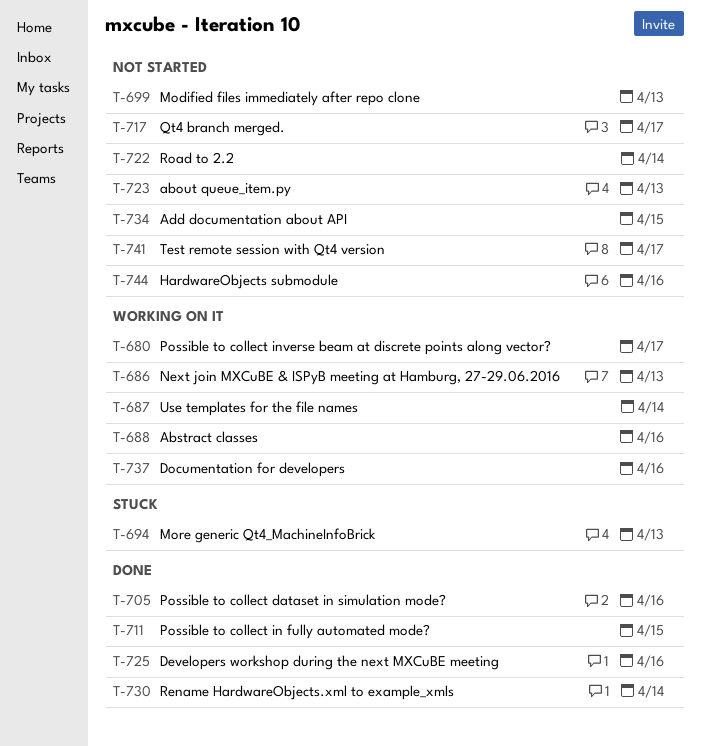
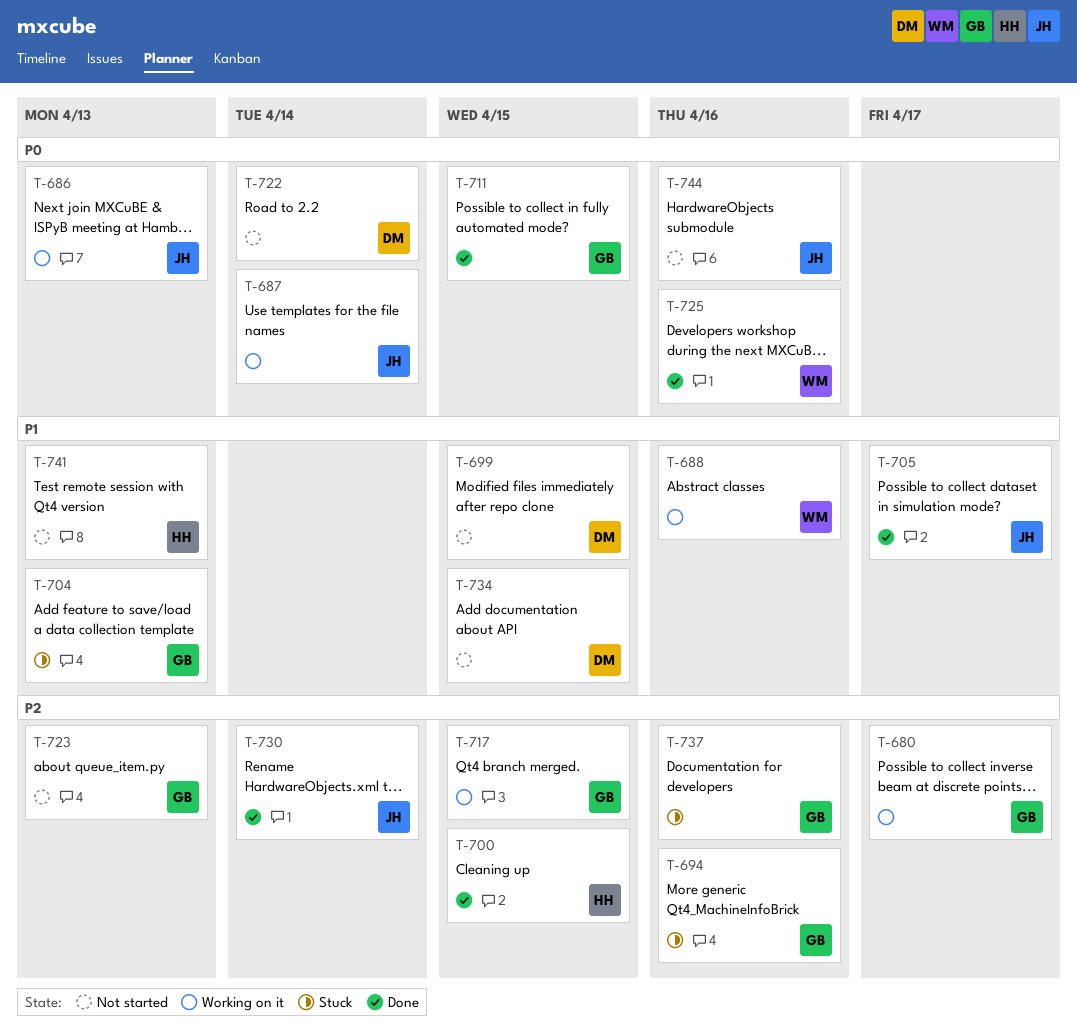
T-694, due: Apr 13 -> Apr 16
T-699, due: Apr 13 -> Apr 15
T-700: none -> present
T-704: none -> present
T-705, due: Apr 16 -> Apr 17
T-717, status: Not started -> Working on it
T-717, due: Apr 17 -> Apr 15
T-737, status: Working on it -> Stuck
T-741, due: Apr 17 -> Apr 13

